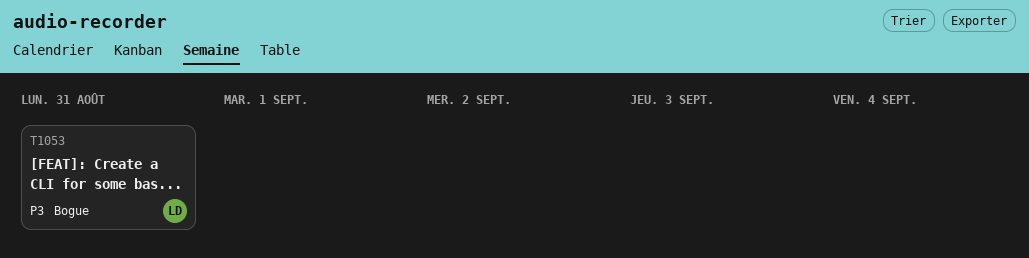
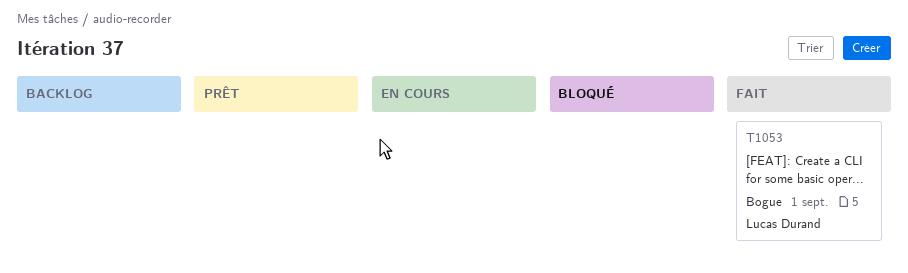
T1053, due: Aug 31 -> Sep 1

